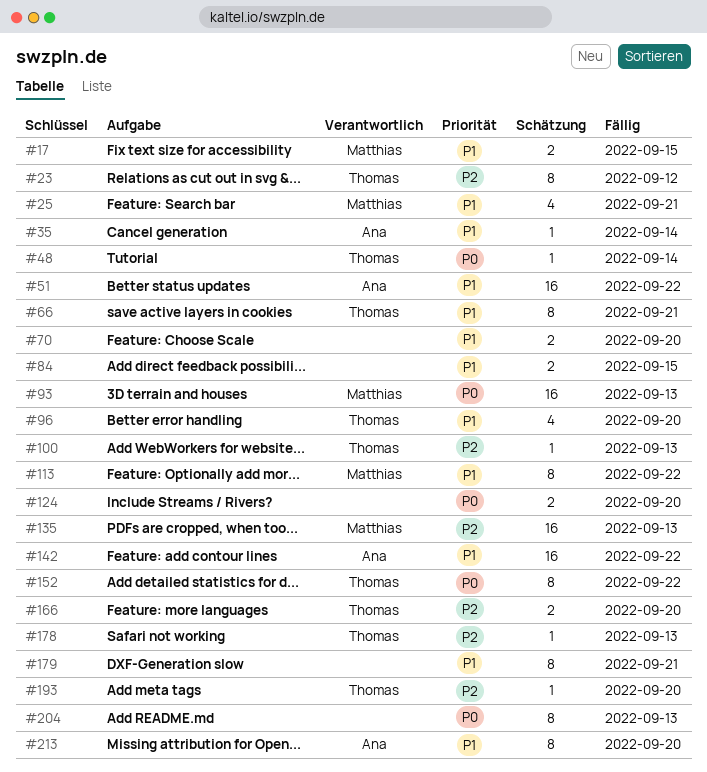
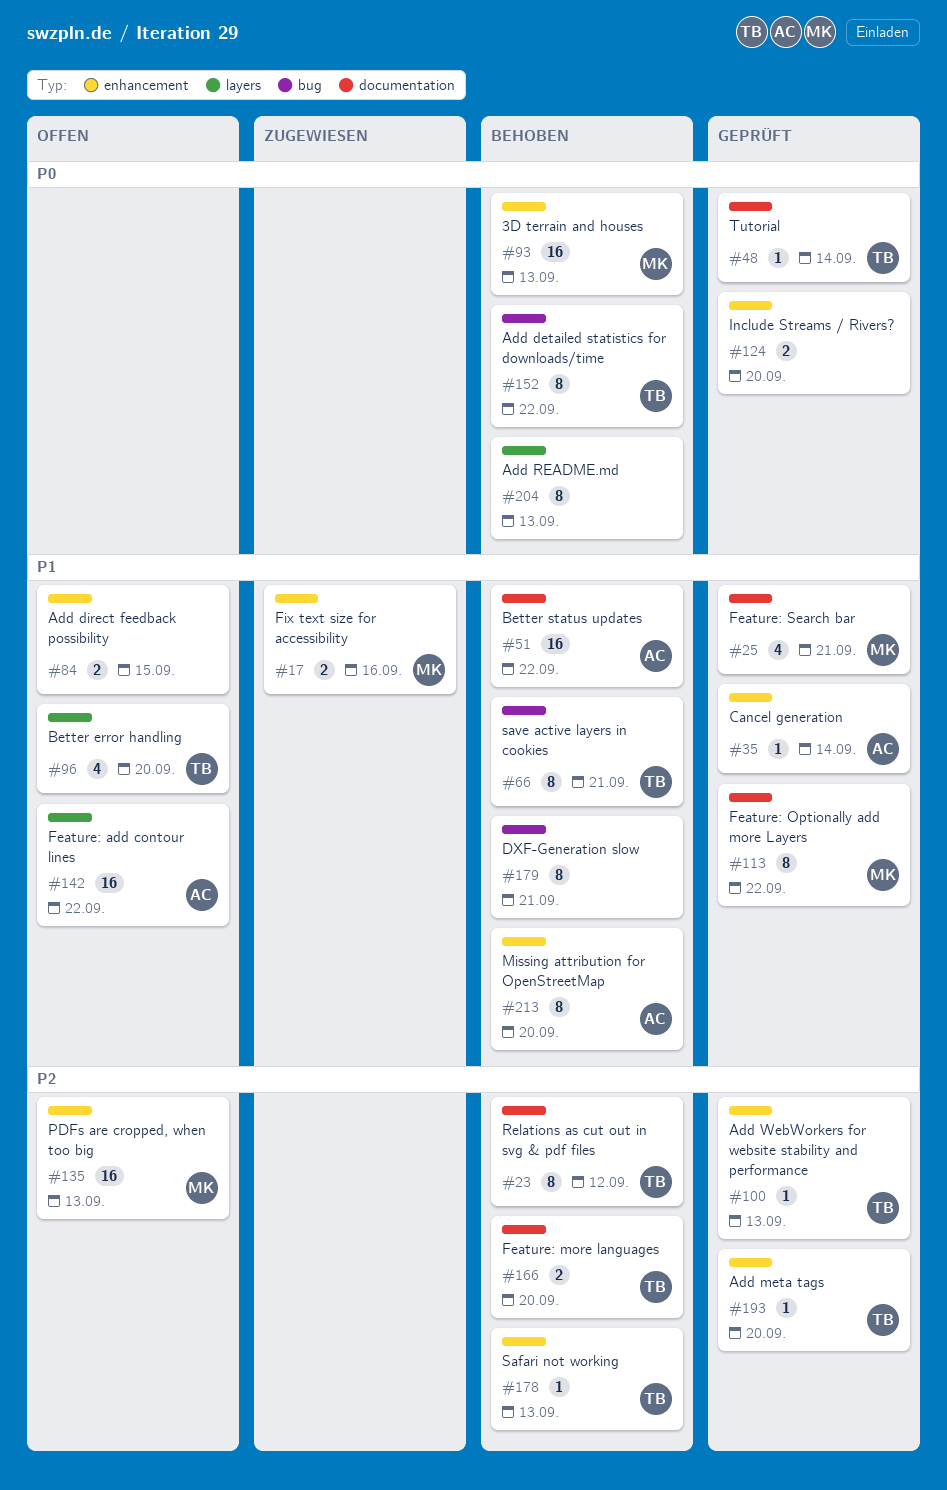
#17, due: Sep 15 -> Sep 16
#70: present -> none

